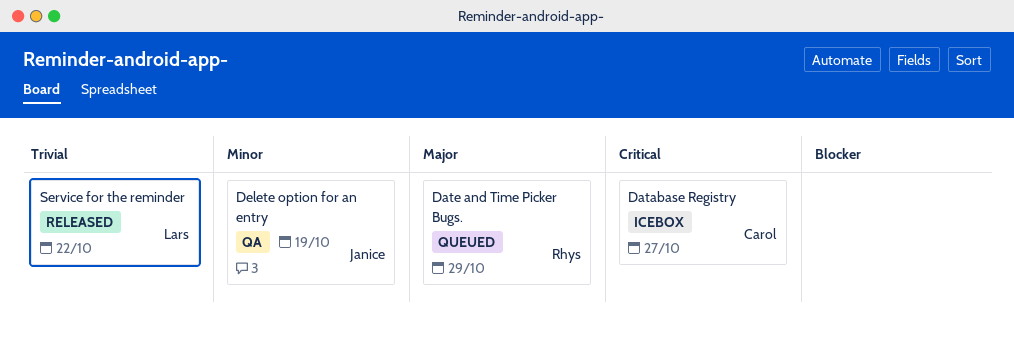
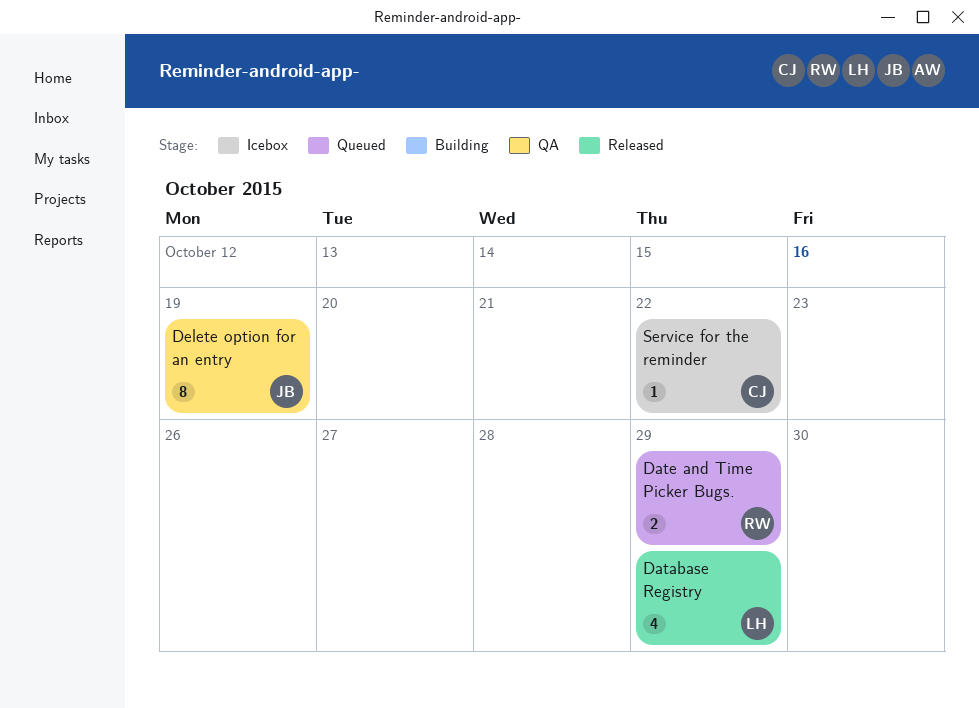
Database Registry, status: Icebox -> Released
Database Registry, owner: Carol -> Lars
Database Registry, due: Oct 27 -> Oct 29
Service for the reminder, status: Released -> Icebox
Service for the reminder, owner: Lars -> Carol

